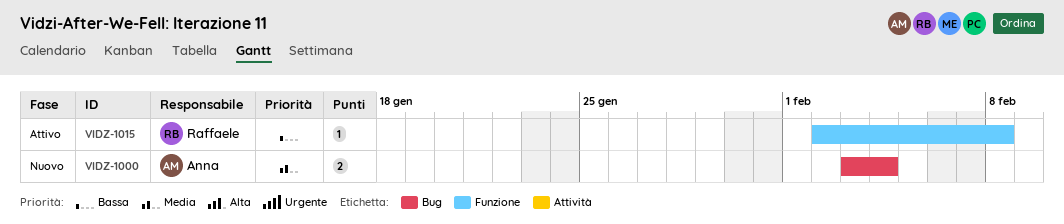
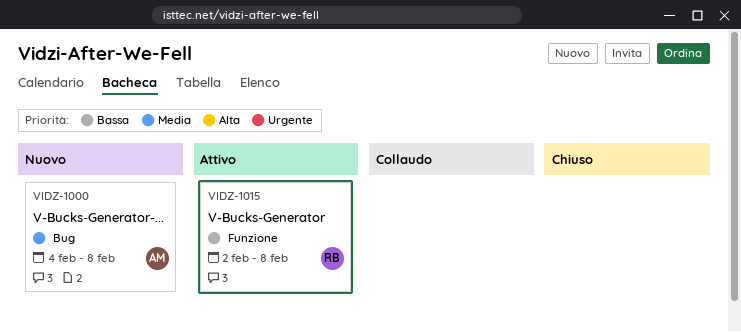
VIDZ-1000, start: Feb 3 -> Feb 4
VIDZ-1000, due: Feb 4 -> Feb 8

